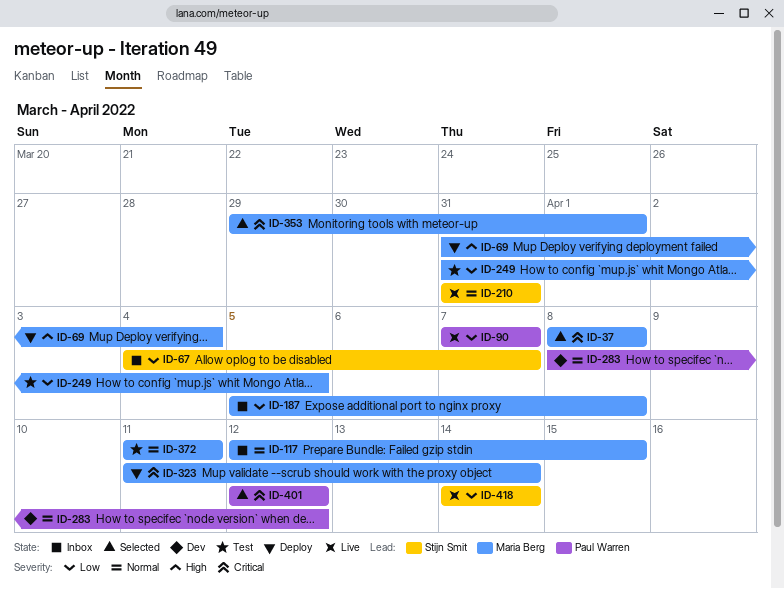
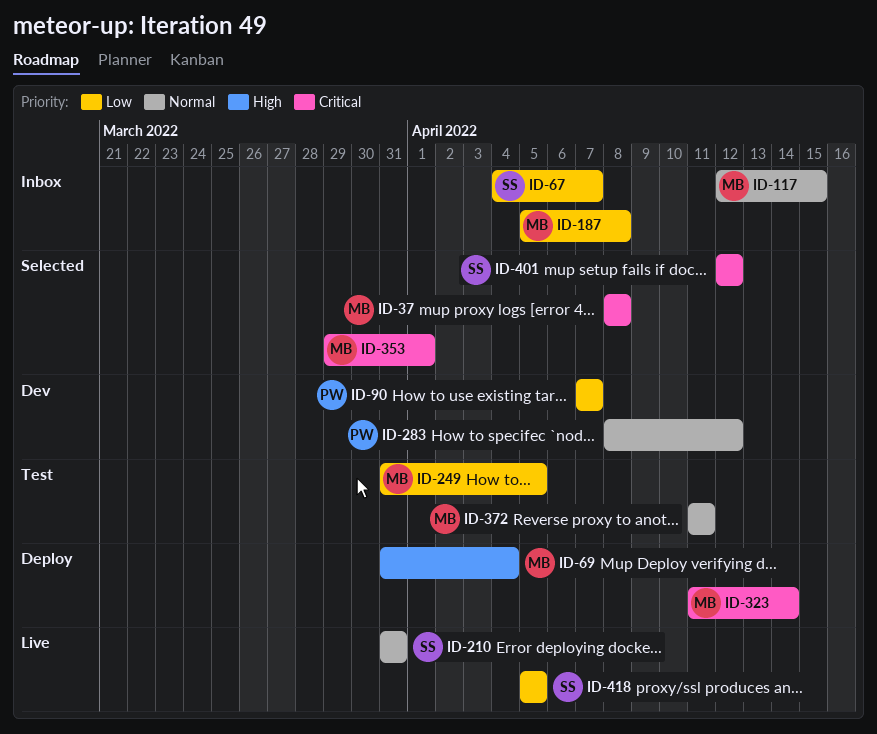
ID-90, status: Live -> Dev
ID-401, owner: Paul Warren -> Stijn Smit
ID-418, start: Apr 14 -> Apr 5
ID-418, due: Apr 14 -> Apr 5

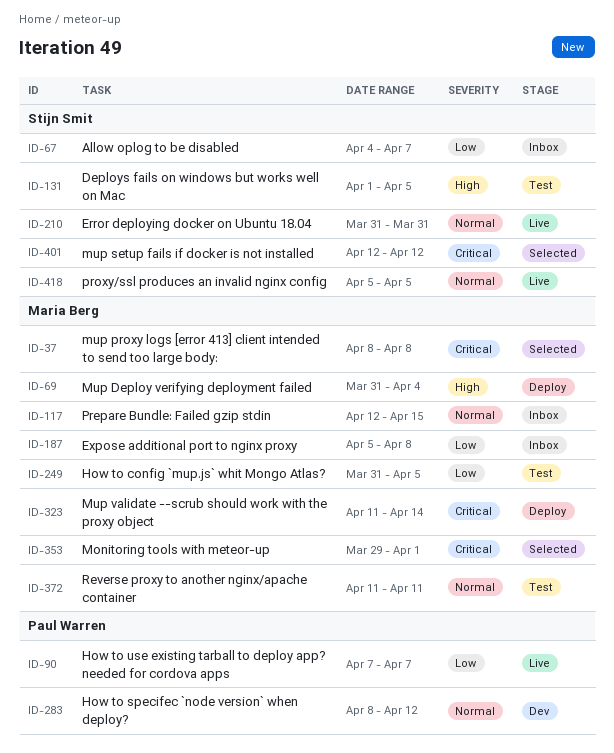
ID-90, status: Dev -> Live
ID-131: none -> present
ID-418, priority: Low -> Normal

